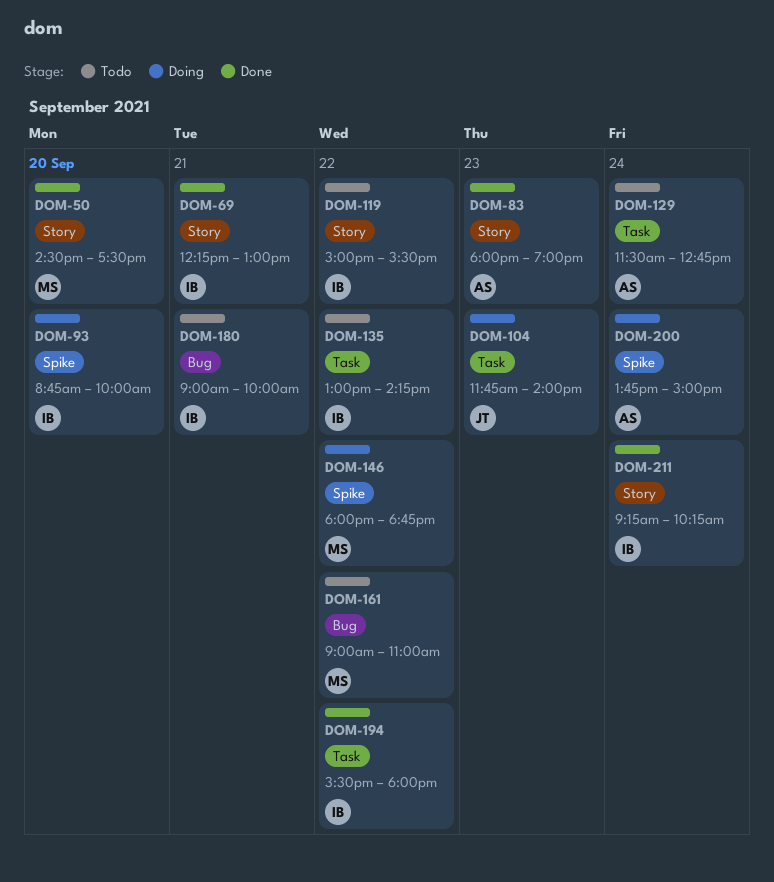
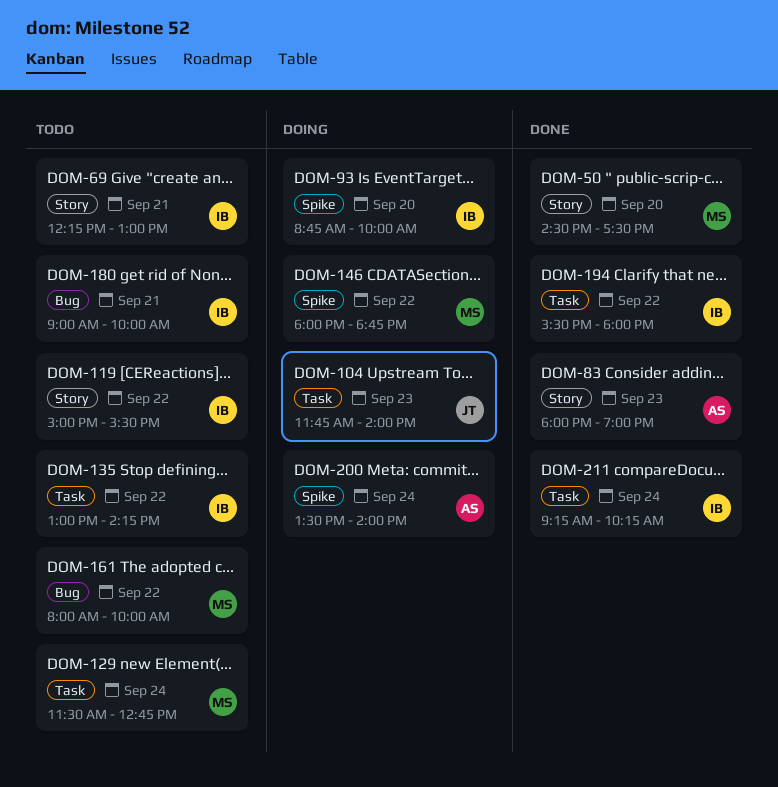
DOM-69, status: Done -> Todo
DOM-129, owner: AS -> MS
DOM-161, begins: 09:00 -> 08:00
DOM-161, ends: 11:00 -> 10:00
DOM-200, begins: 13:45 -> 13:30
DOM-200, ends: 15:00 -> 14:00
DOM-211, label: Story -> Task

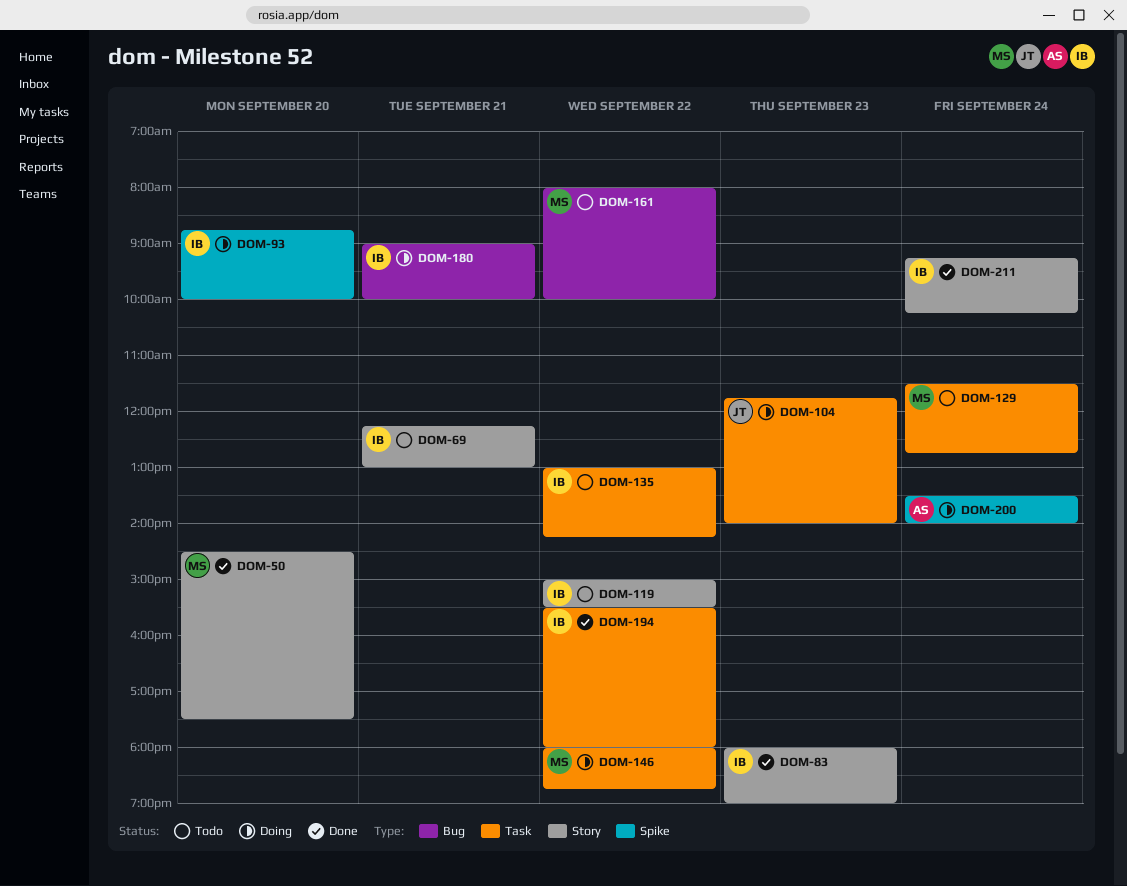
DOM-83, owner: AS -> IB
DOM-146, label: Spike -> Task
DOM-180, status: Todo -> Doing
DOM-211, label: Task -> Story

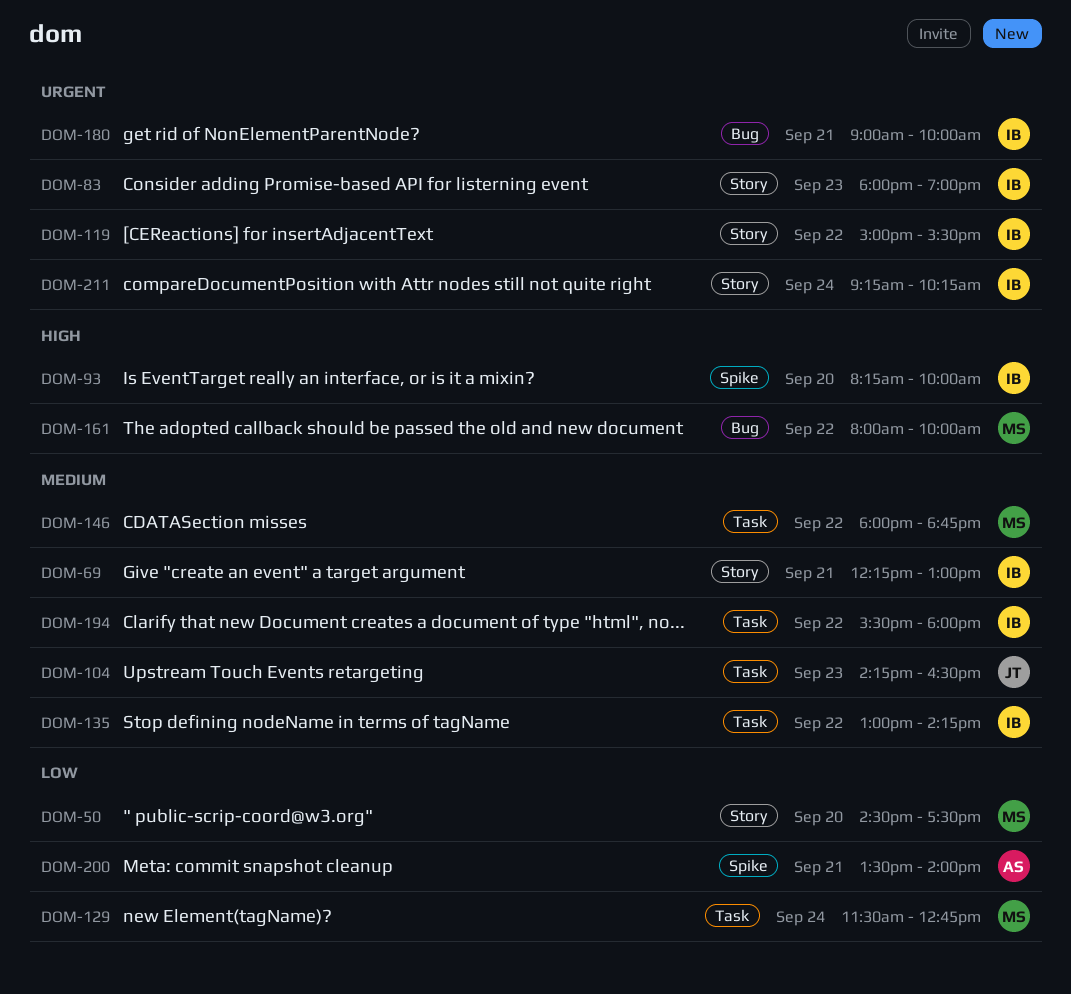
DOM-93, begins: 08:45 -> 08:15
DOM-104, begins: 11:45 -> 14:15
DOM-104, ends: 14:00 -> 16:30
DOM-200, day: Sep 24 -> Sep 21

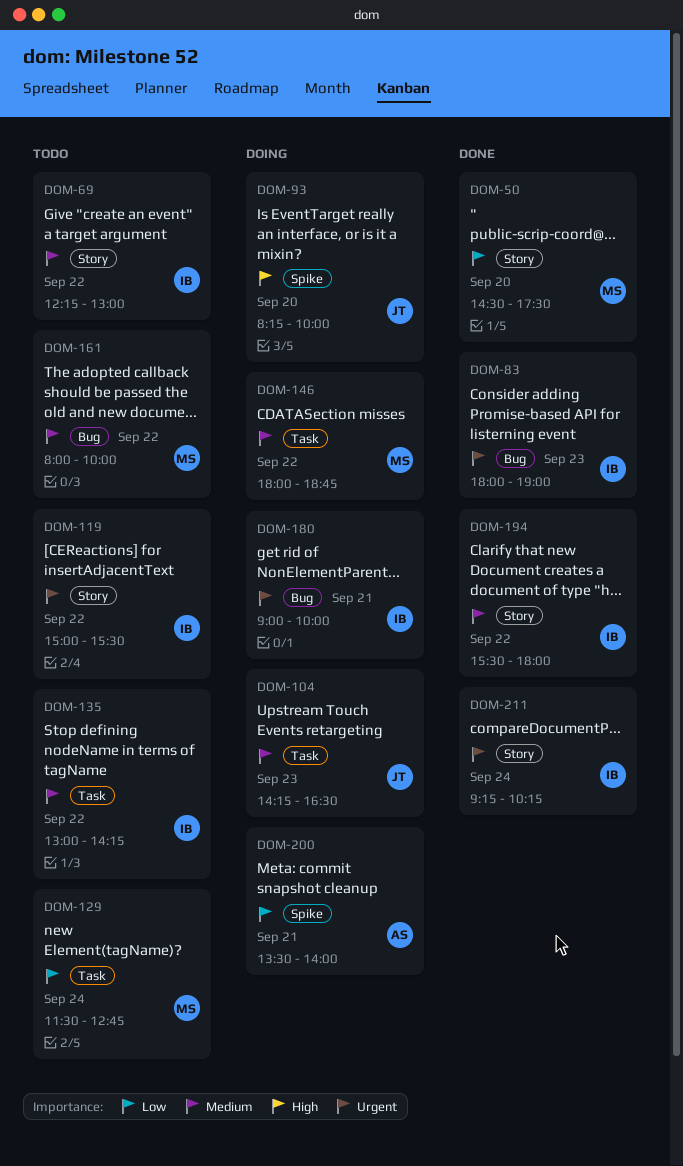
DOM-69, day: Sep 21 -> Sep 22
DOM-83, label: Story -> Bug
DOM-93, owner: IB -> JT
DOM-161, priority: High -> Medium
DOM-194, label: Task -> Story

